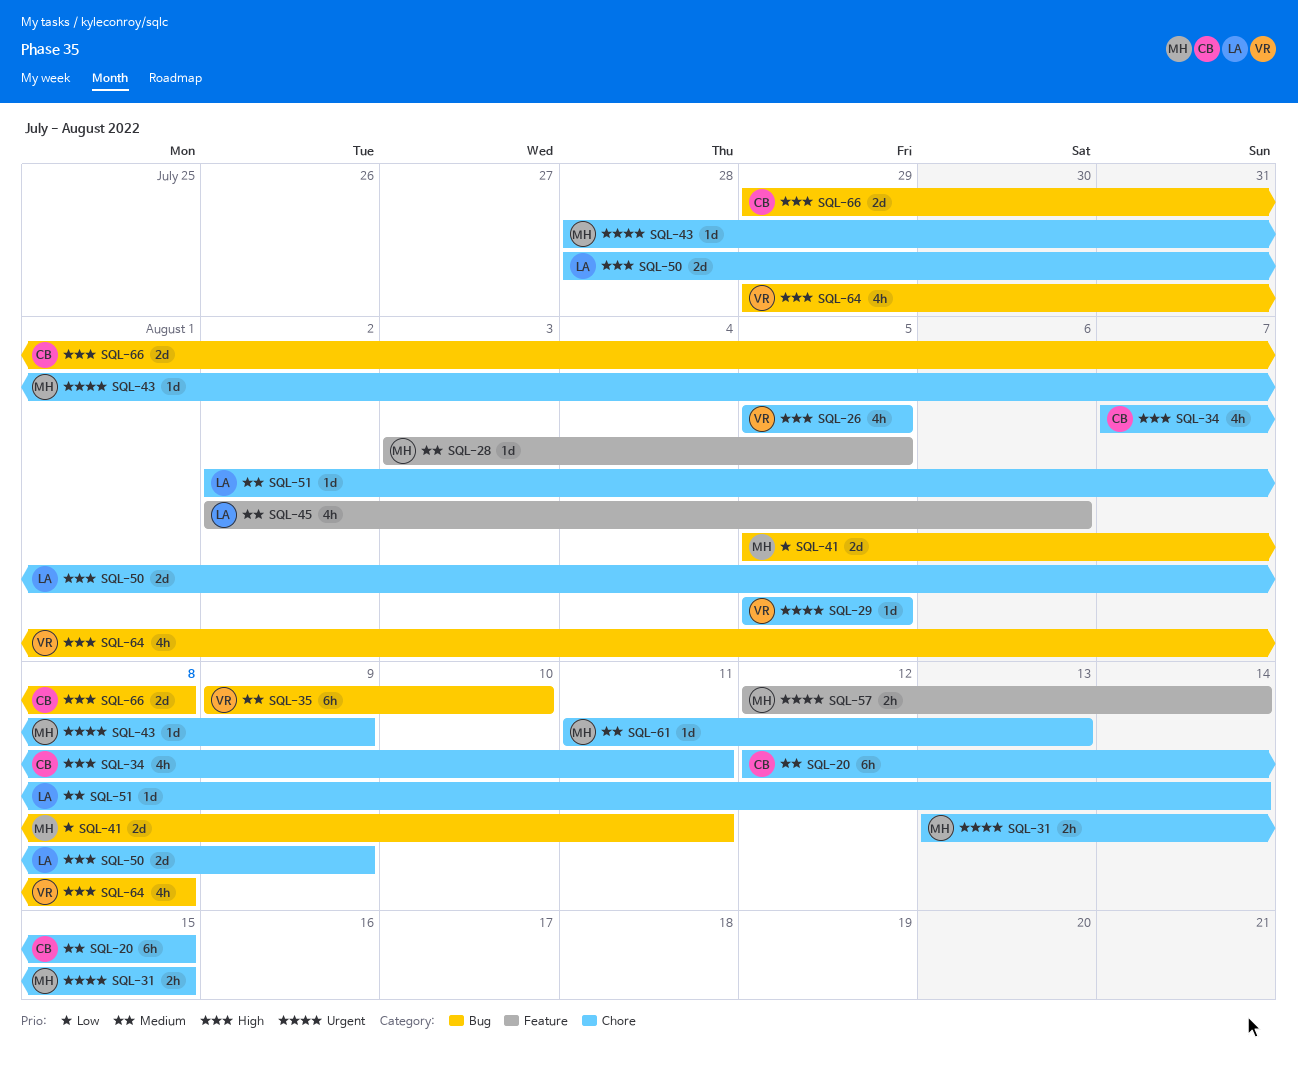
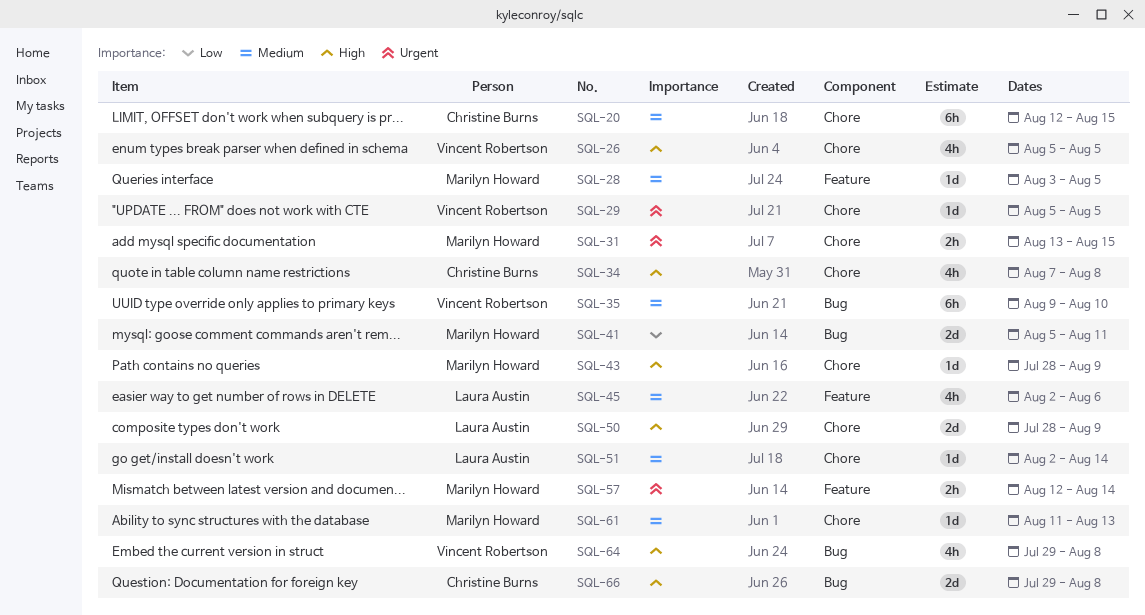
SQL-34, due: Aug 11 -> Aug 8
SQL-43, priority: Urgent -> High

